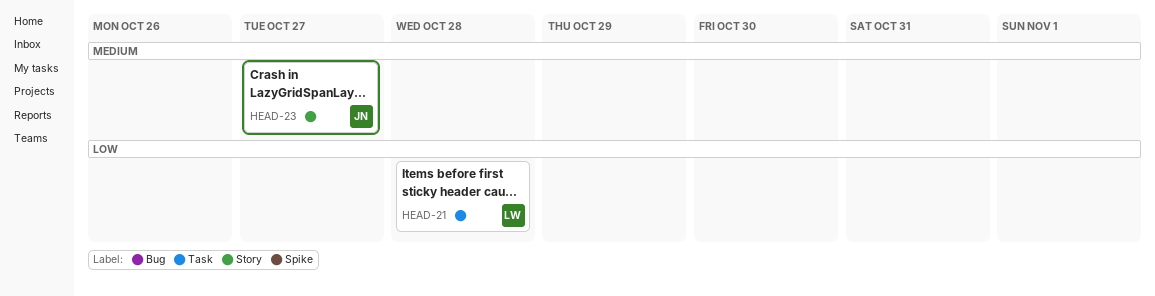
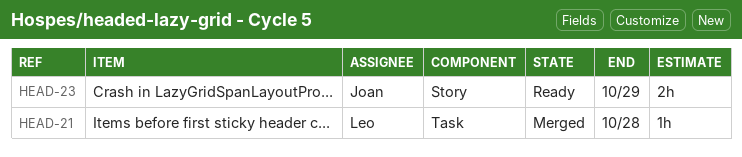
HEAD-23, due: Oct 27 -> Oct 29

